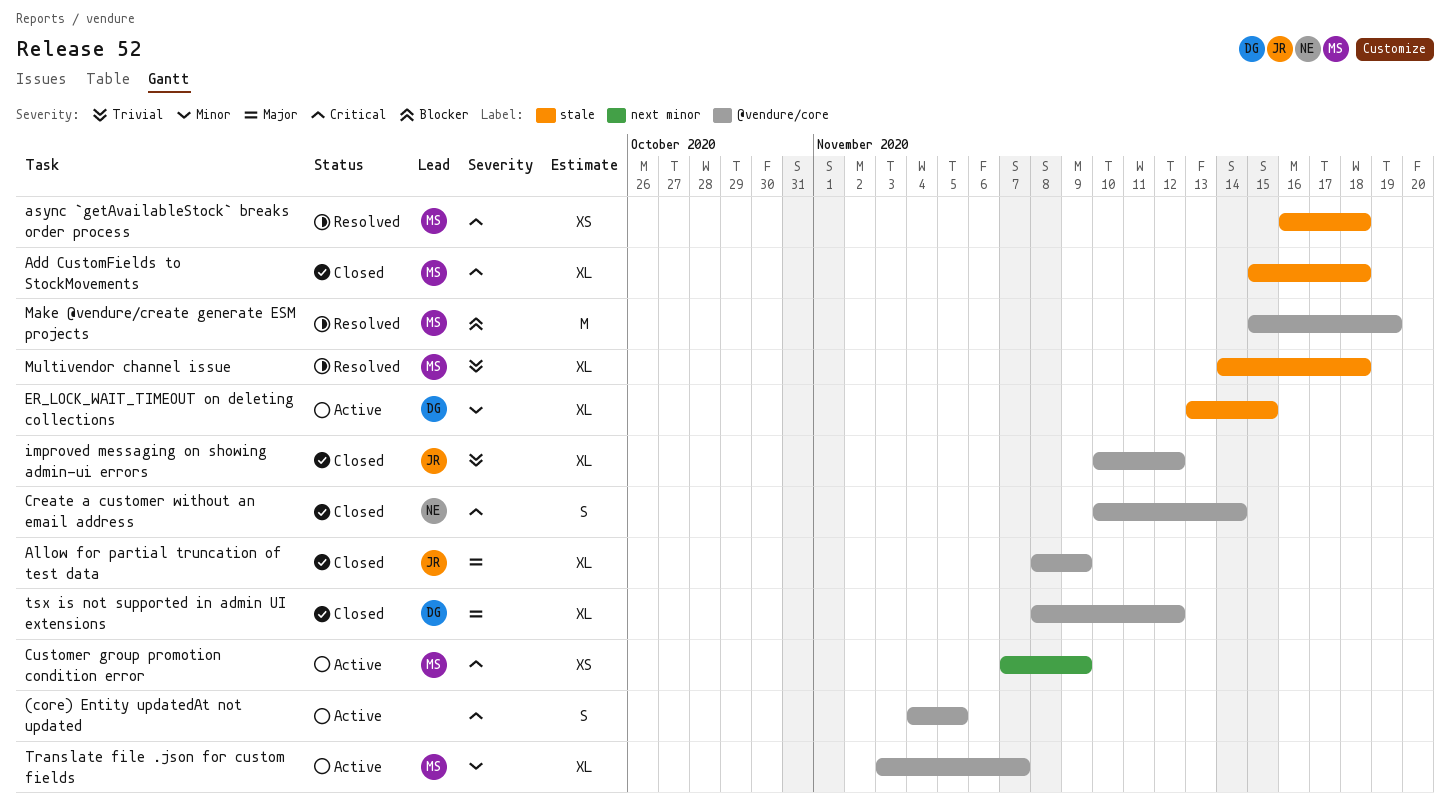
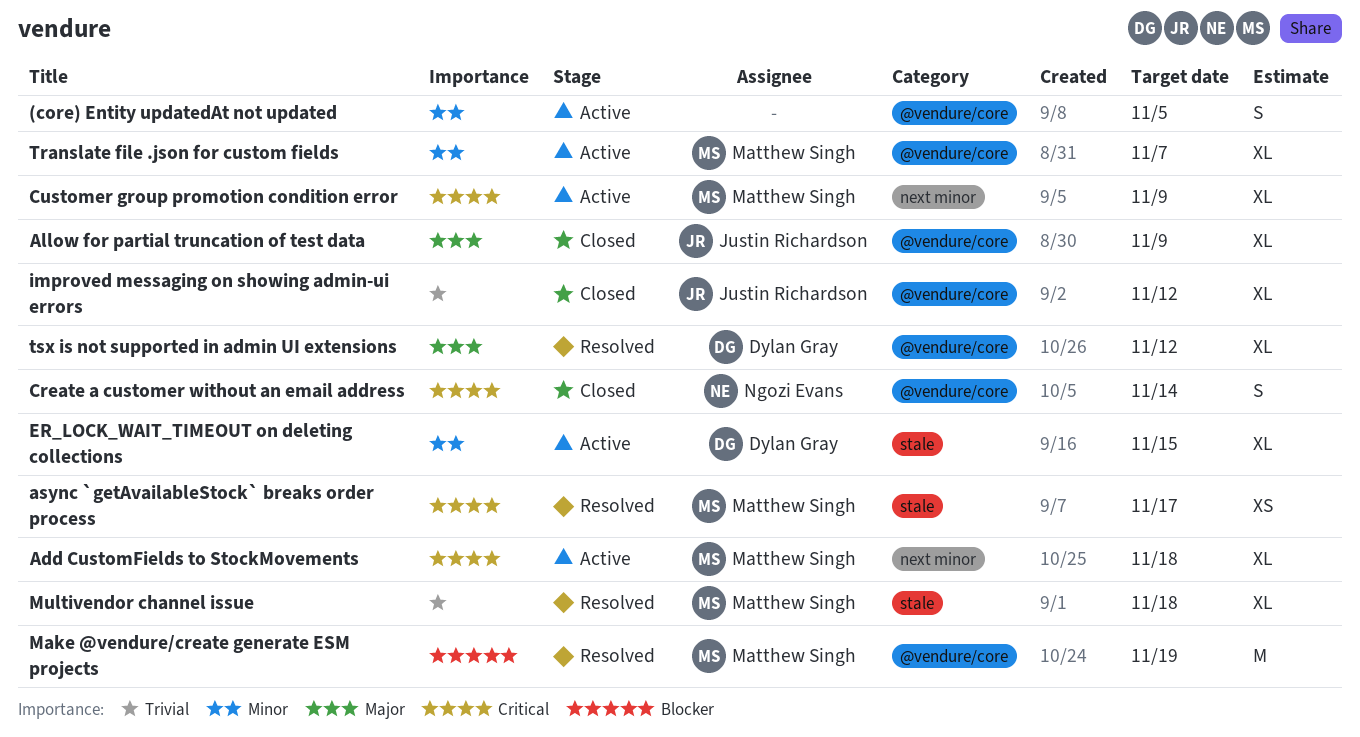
(core) Entity updatedAt not updated, priority: Critical -> Minor
Add CustomFields to StockMovements, status: Closed -> Active
Add CustomFields to StockMovements, label: stale -> next minor
async `getAvailableStock` breaks order process, due: Nov 18 -> Nov 17
Customer group promotion condition error, estimate: XS -> XL
tsx is not supported in admin UI extensions, status: Closed -> Resolved

